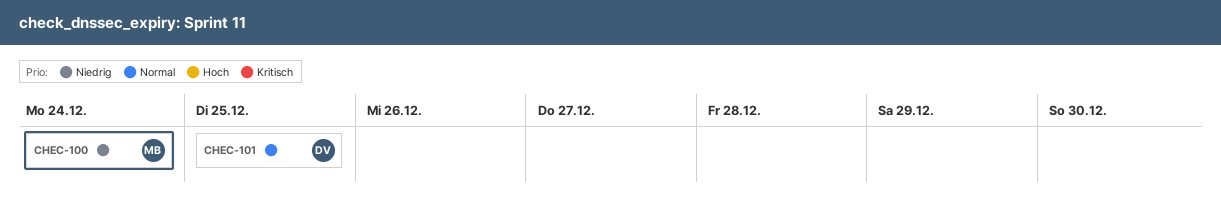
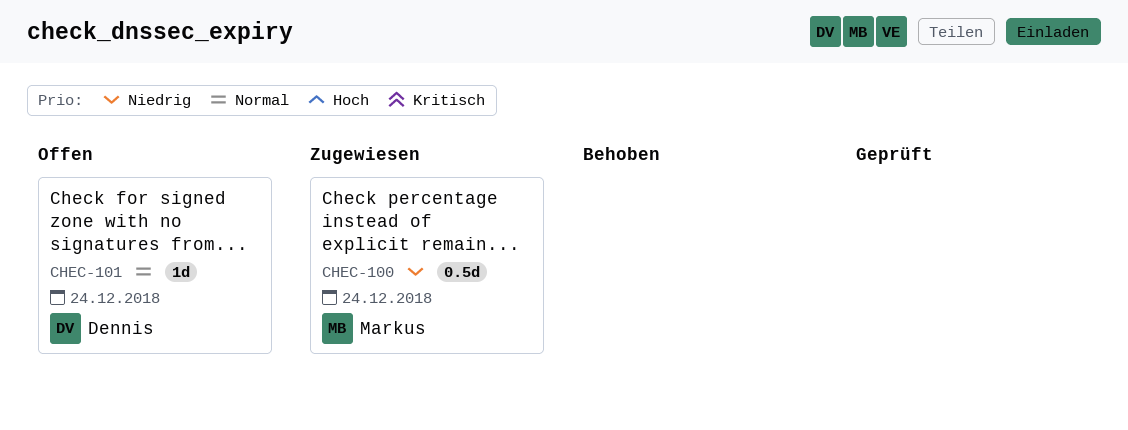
CHEC-101, due: Dec 25 -> Dec 24

